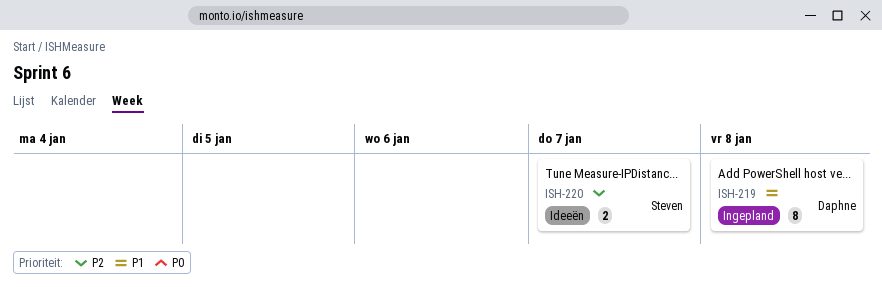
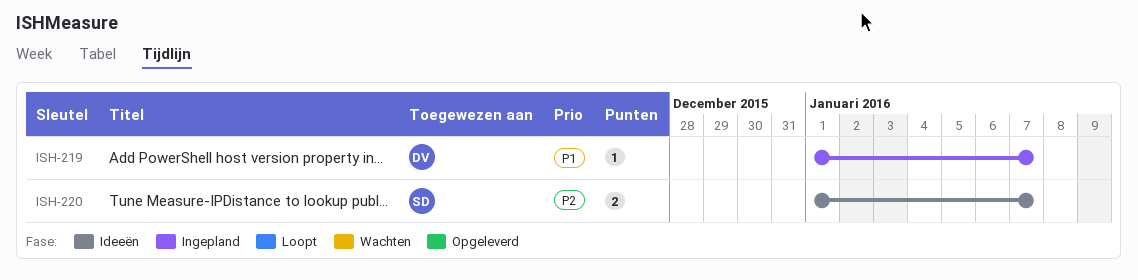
ISH-219, estimate: 8 -> 1
ISH-219, due: Jan 8 -> Jan 7

